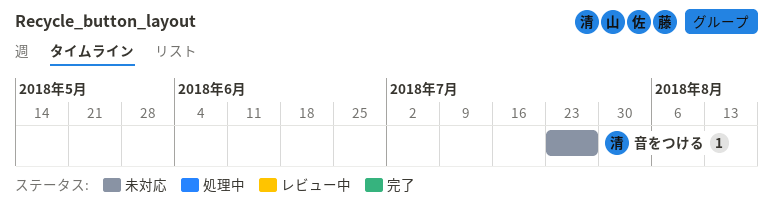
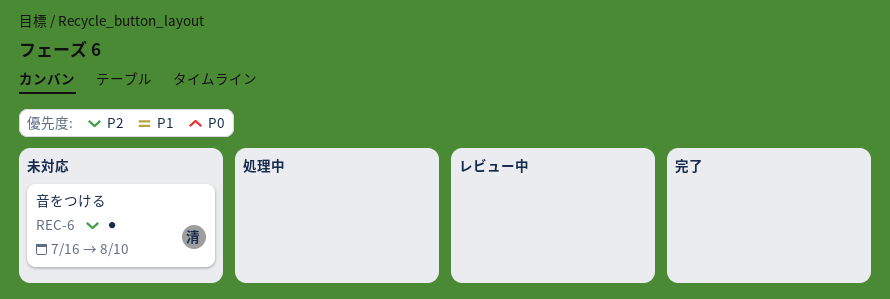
音をつける, start: Jul 23 -> Jul 16
音をつける, due: Jul 27 -> Aug 10

